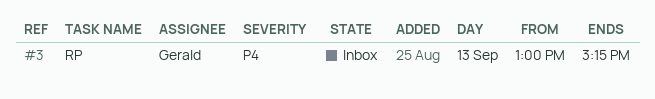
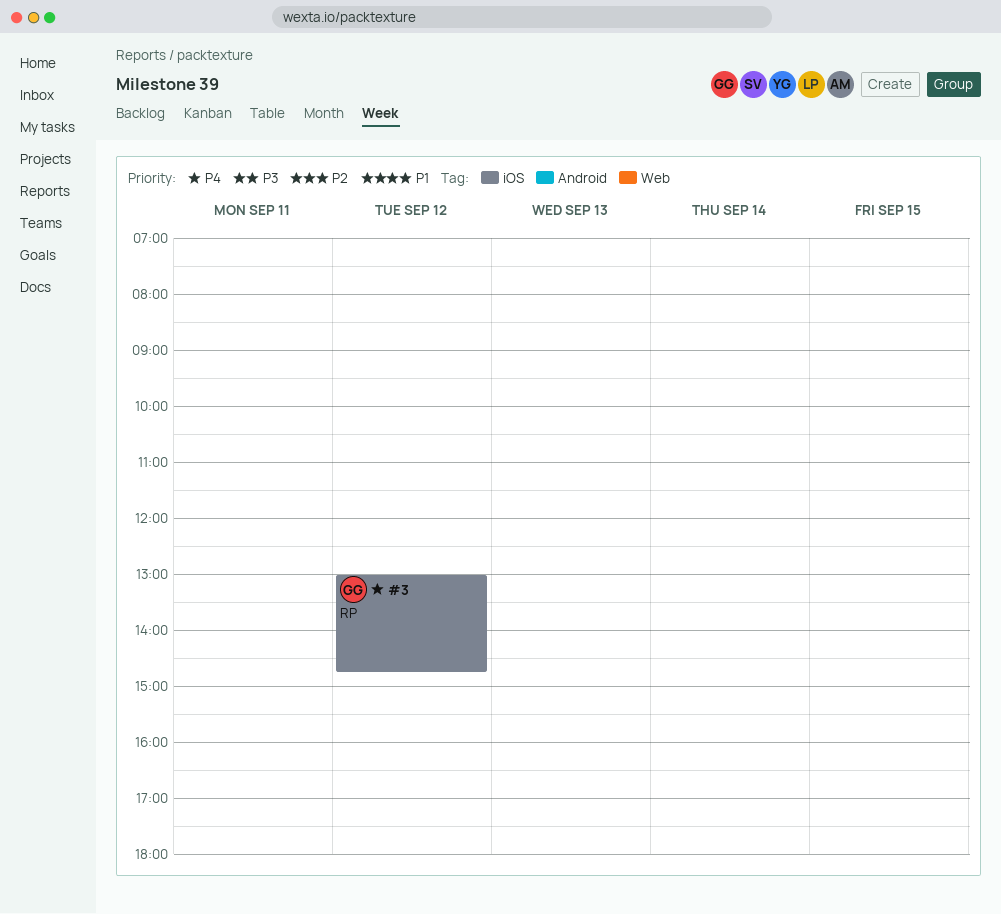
#3, day: Sep 13 -> Sep 12
#3, ends: 15:15 -> 14:45

